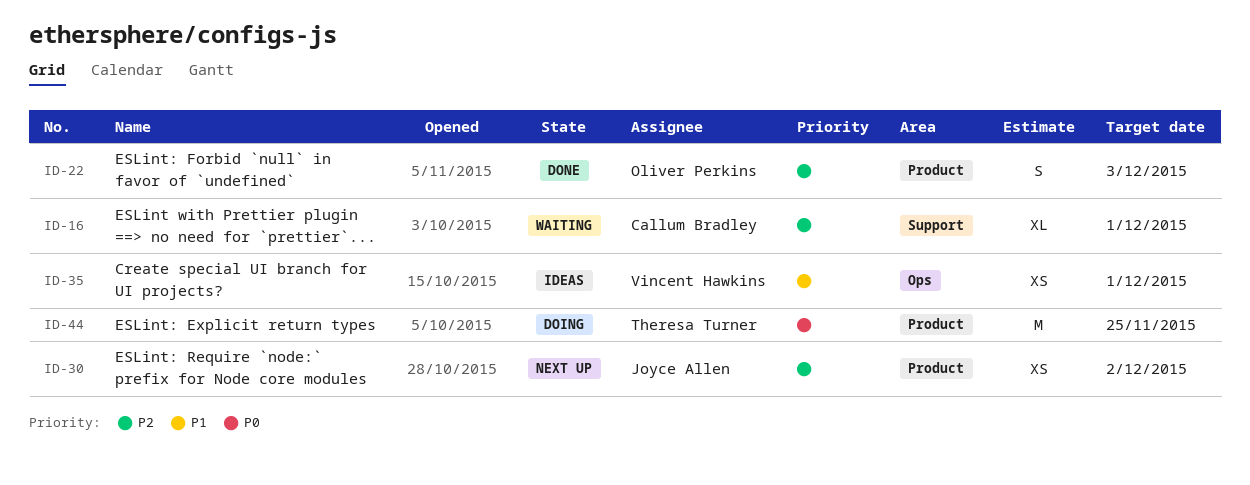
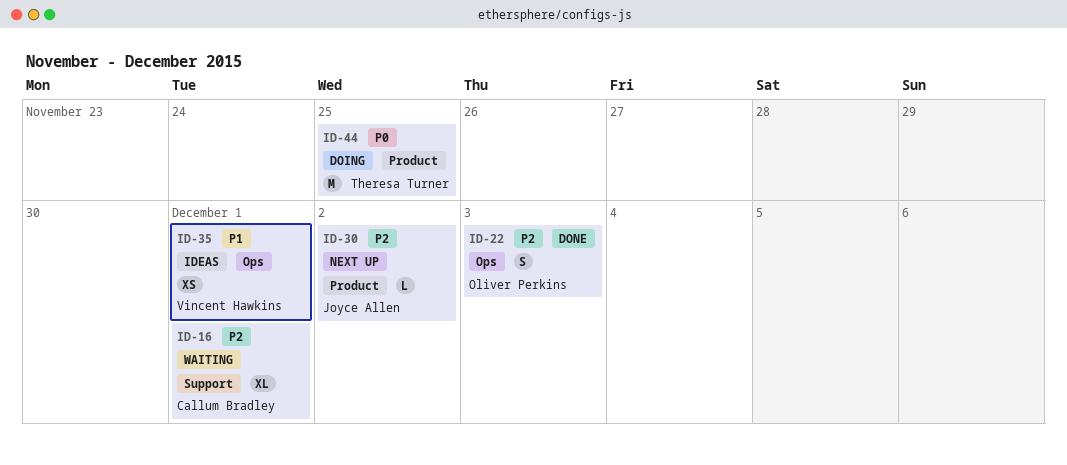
ID-22, label: Product -> Ops
ID-30, estimate: XS -> L

